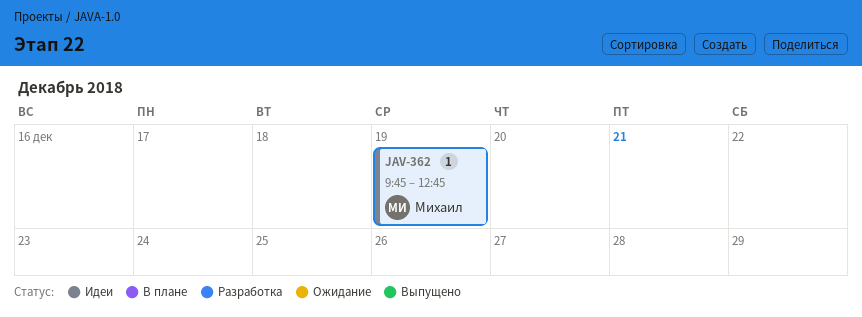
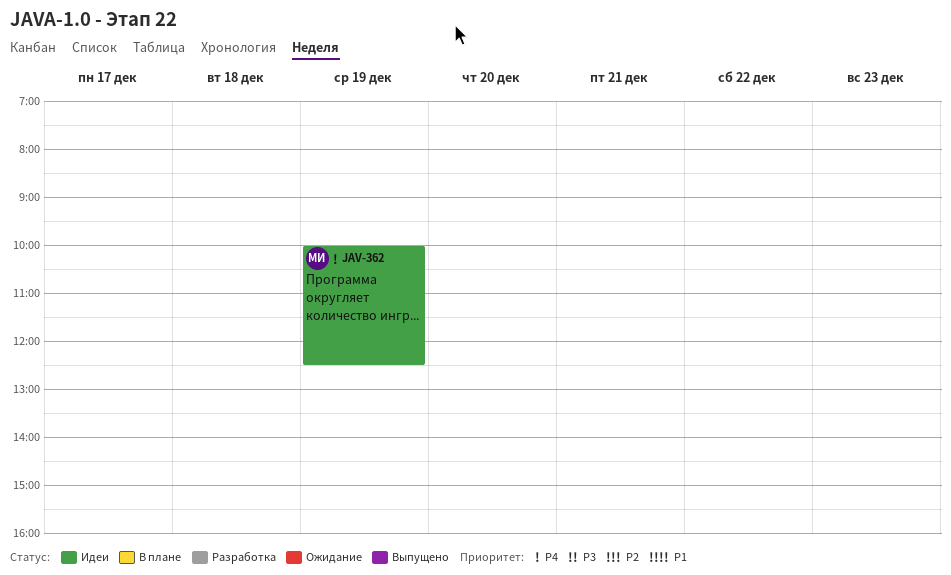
JAV-362, begins: 09:45 -> 10:00
JAV-362, ends: 12:45 -> 12:30

